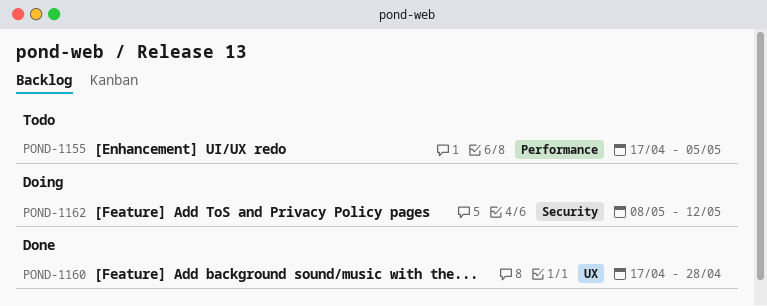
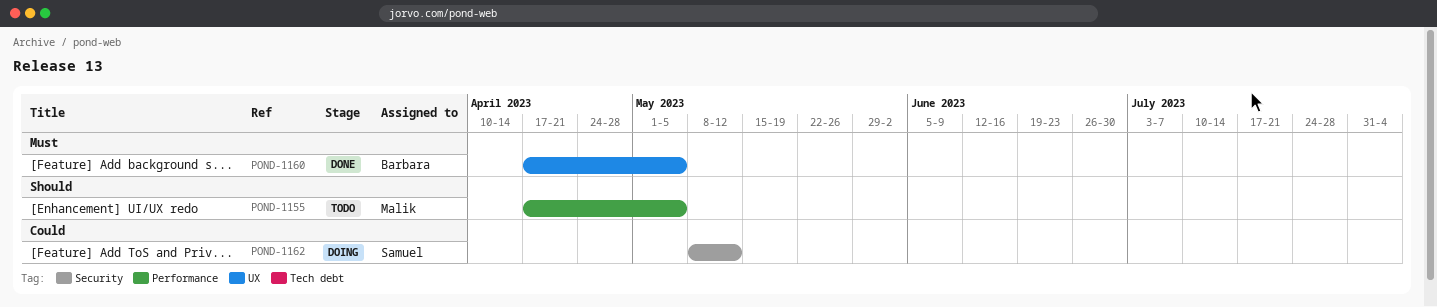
POND-1160, due: Apr 28 -> May 5

